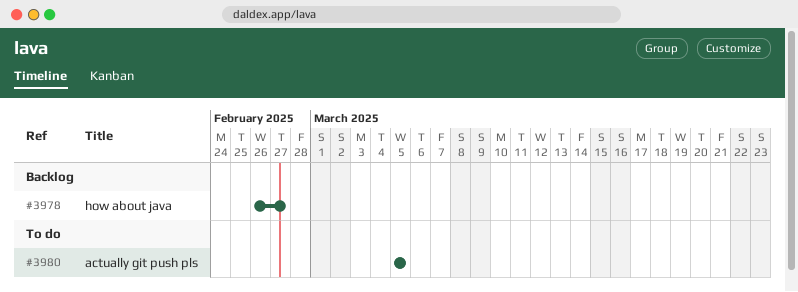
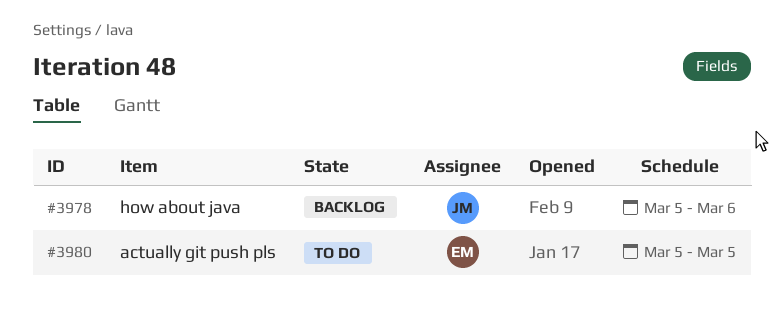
#3978, start: Feb 26 -> Mar 5
#3978, due: Feb 27 -> Mar 6

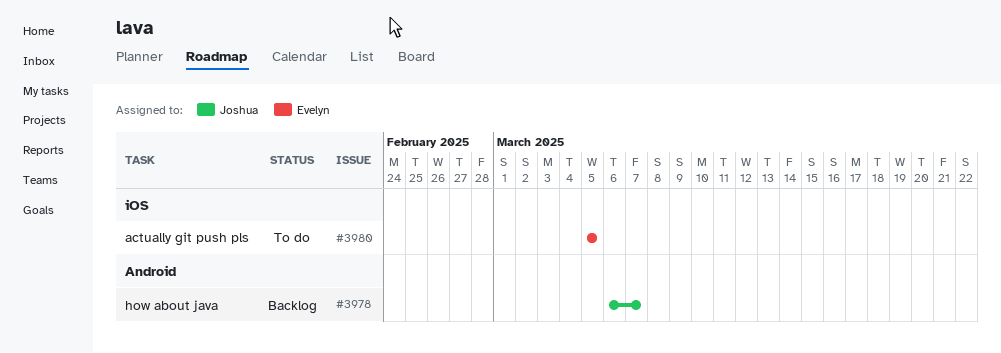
#3978, start: Mar 5 -> Mar 6
#3978, due: Mar 6 -> Mar 7

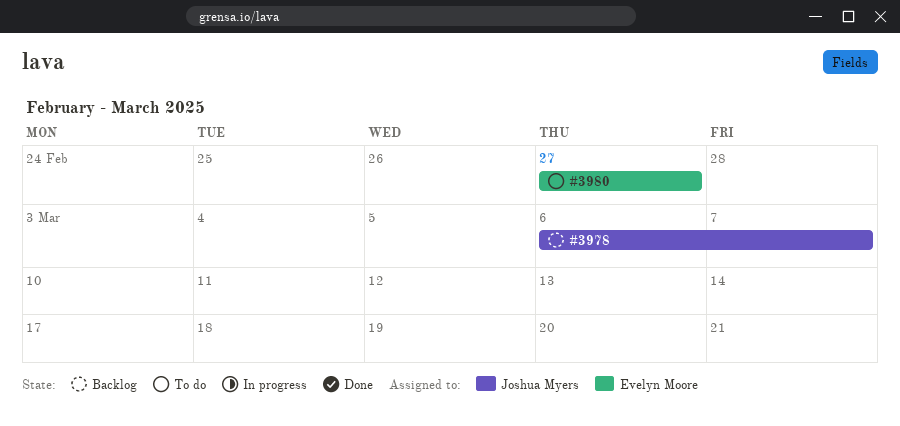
#3980, start: Mar 5 -> Feb 27
#3980, due: Mar 5 -> Feb 27

